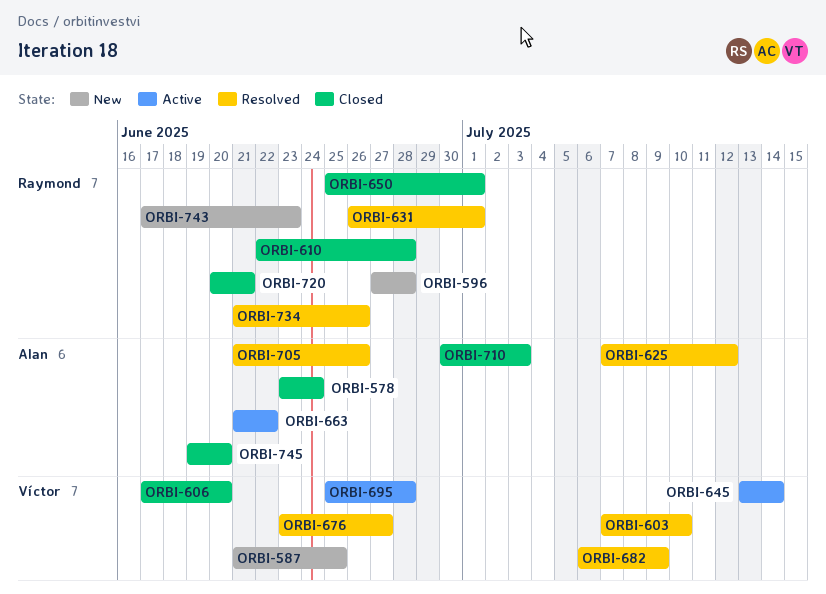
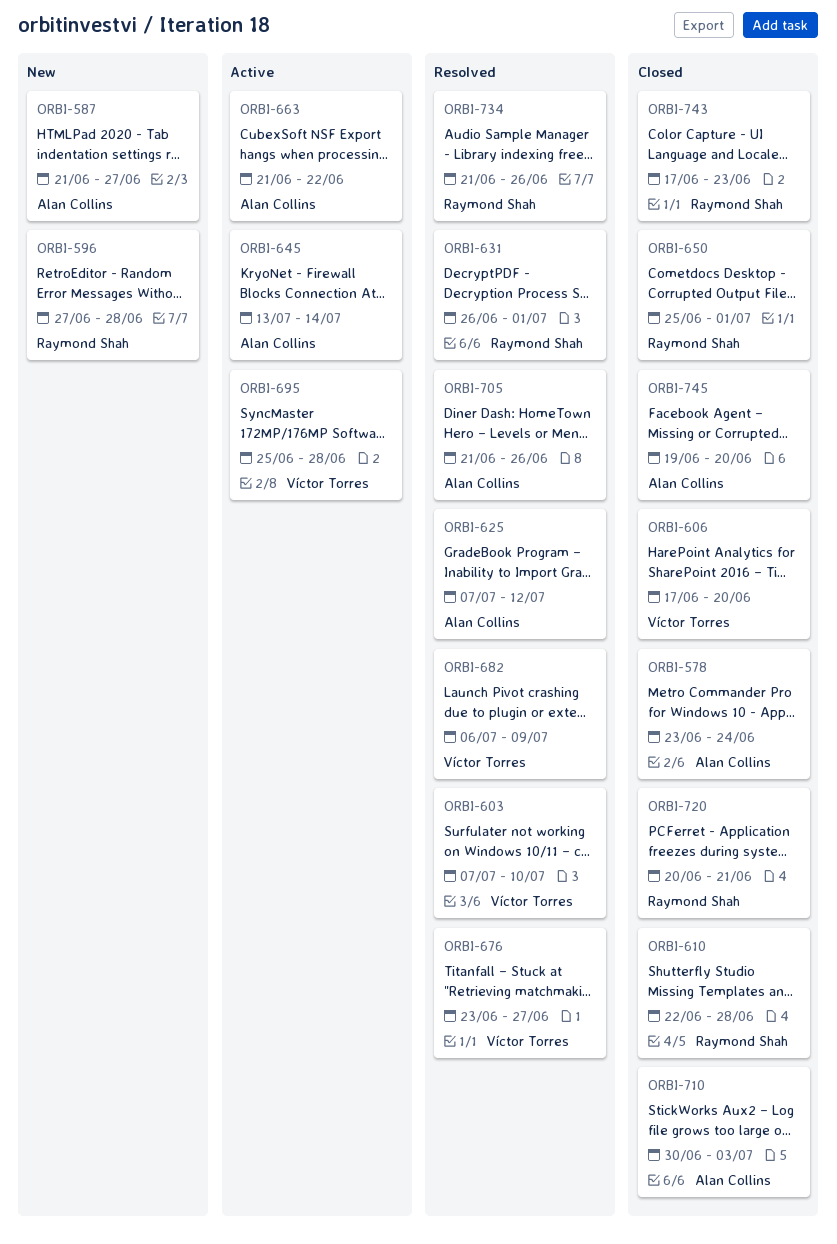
ORBI-587, owner: Víctor Torres -> Alan Collins
ORBI-587, due: Jun 25 -> Jun 27
ORBI-645, owner: Víctor Torres -> Alan Collins
ORBI-743, status: New -> Closed

